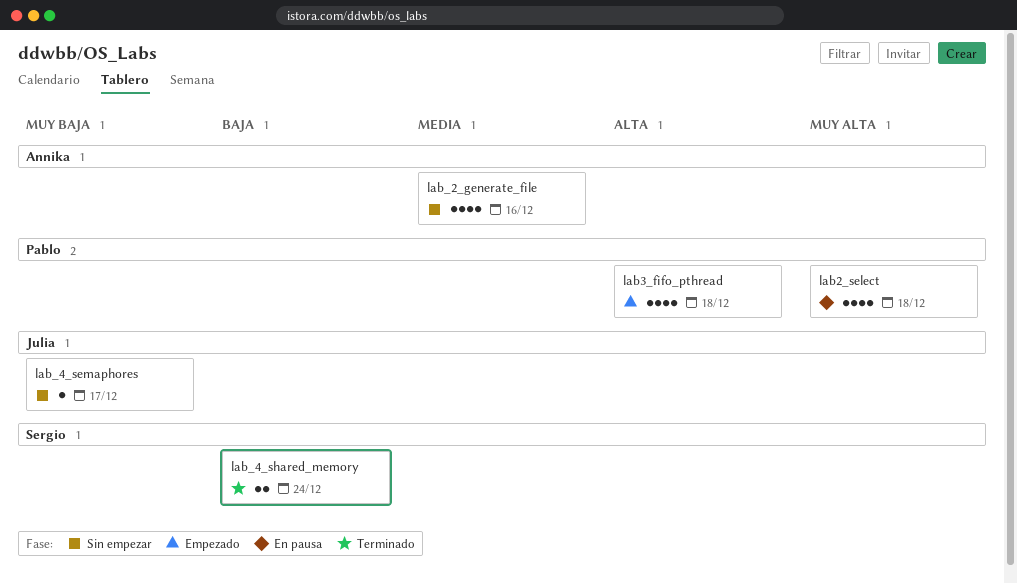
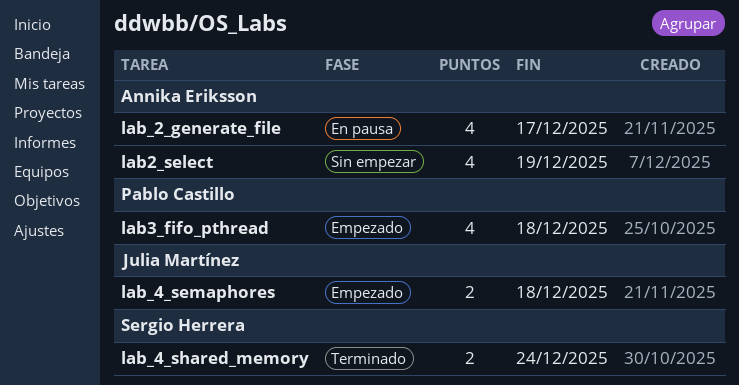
lab2_select, status: En pausa -> Sin empezar
lab2_select, owner: Pablo Castillo -> Annika Eriksson
lab2_select, due: Dec 18 -> Dec 19
lab_2_generate_file, status: Sin empezar -> En pausa
lab_2_generate_file, due: Dec 16 -> Dec 17
lab_4_semaphores, status: Sin empezar -> Empezado
lab_4_semaphores, estimate: 1 -> 2
lab_4_semaphores, due: Dec 17 -> Dec 18

